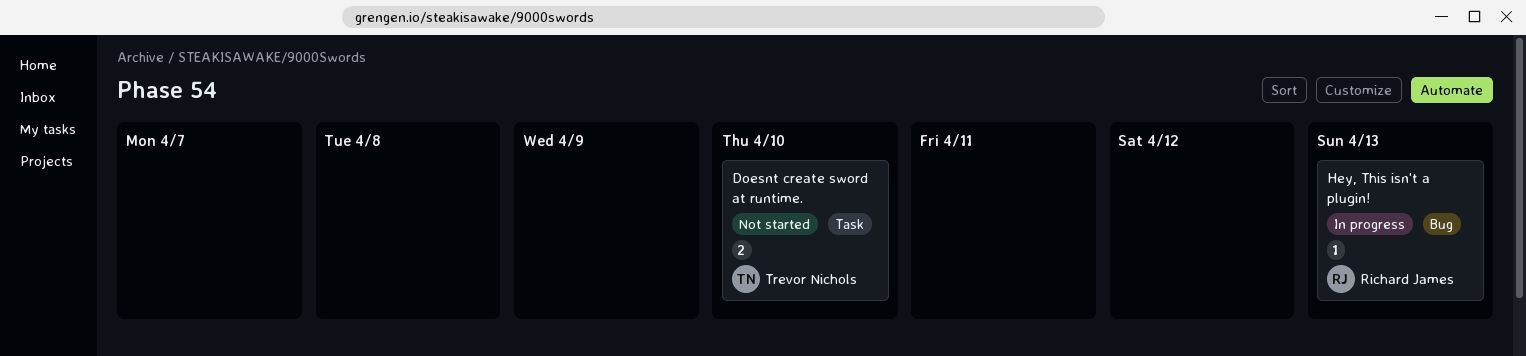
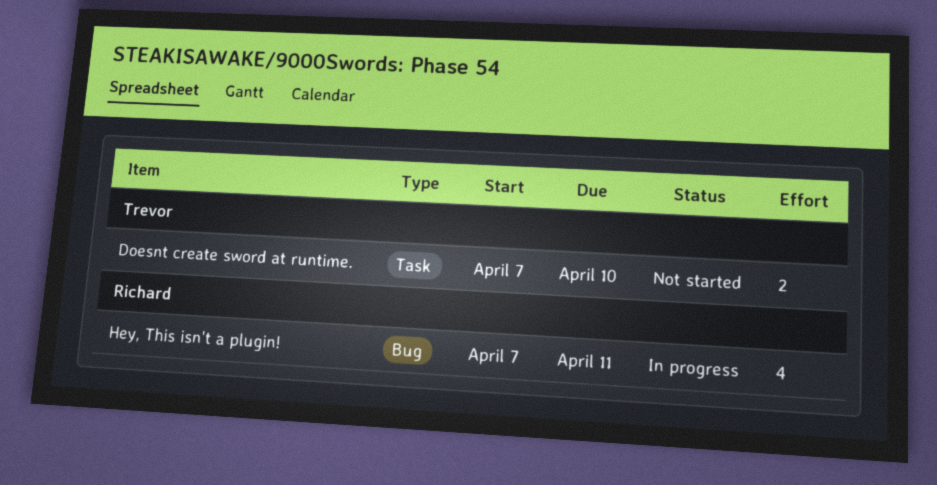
Hey, This isn't a plugin!, estimate: 1 -> 4
Hey, This isn't a plugin!, due: Apr 13 -> Apr 11

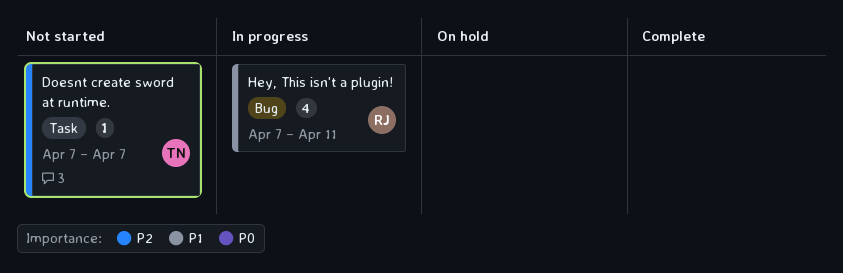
Doesnt create sword at runtime., estimate: 2 -> 1
Doesnt create sword at runtime., due: Apr 10 -> Apr 7

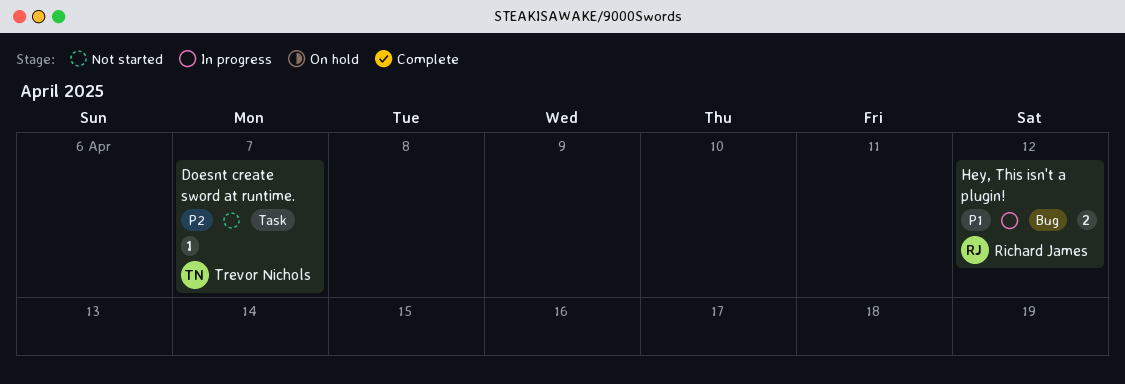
Hey, This isn't a plugin!, estimate: 4 -> 2
Hey, This isn't a plugin!, due: Apr 11 -> Apr 12

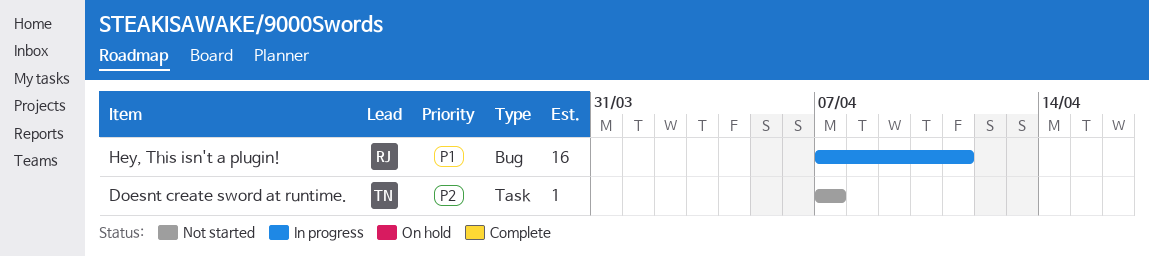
Hey, This isn't a plugin!, estimate: 2 -> 16
Hey, This isn't a plugin!, due: Apr 12 -> Apr 11

